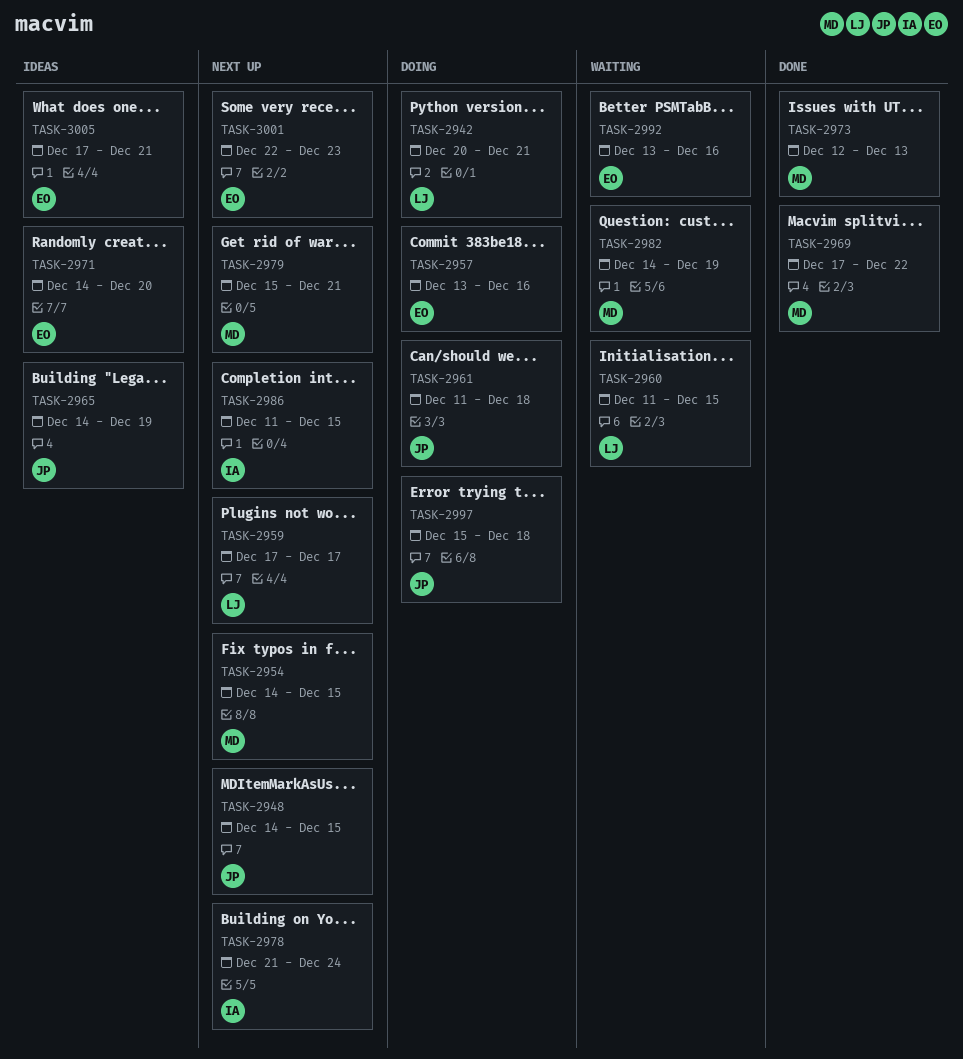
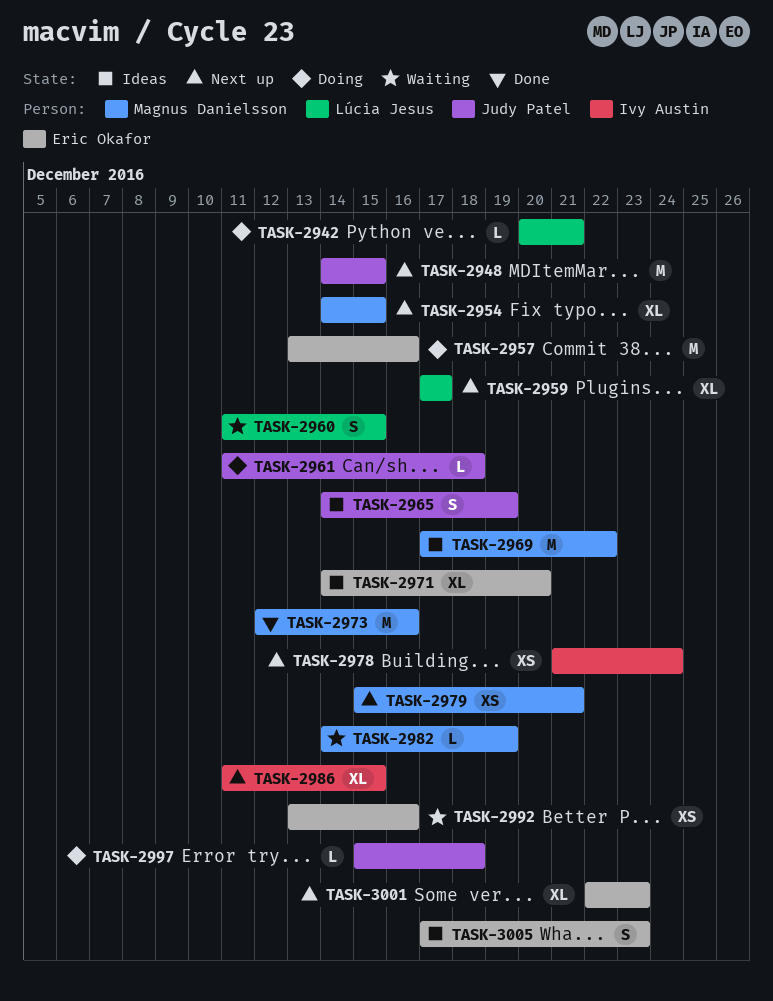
TASK-2969, status: Done -> Ideas
TASK-2973, due: Dec 13 -> Dec 16
TASK-3005, due: Dec 21 -> Dec 23

